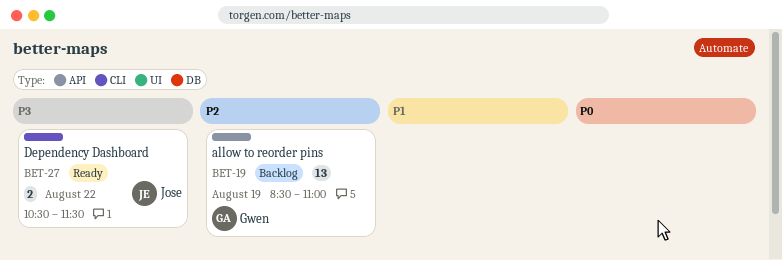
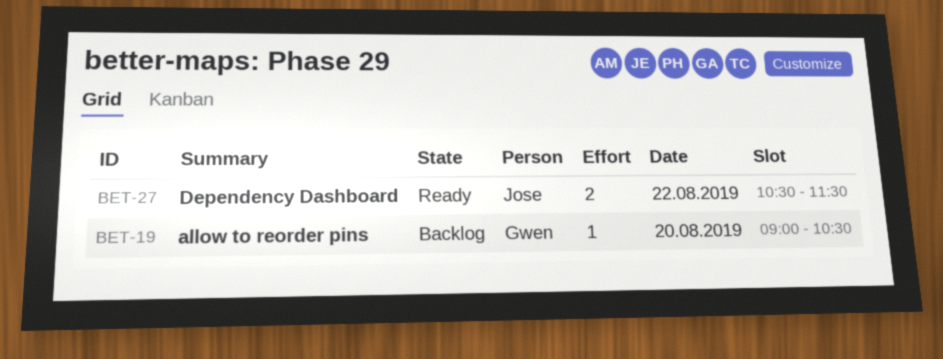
BET-19, estimate: 13 -> 1
BET-19, day: Aug 19 -> Aug 20
BET-19, begins: 08:30 -> 09:00
BET-19, ends: 11:00 -> 10:30

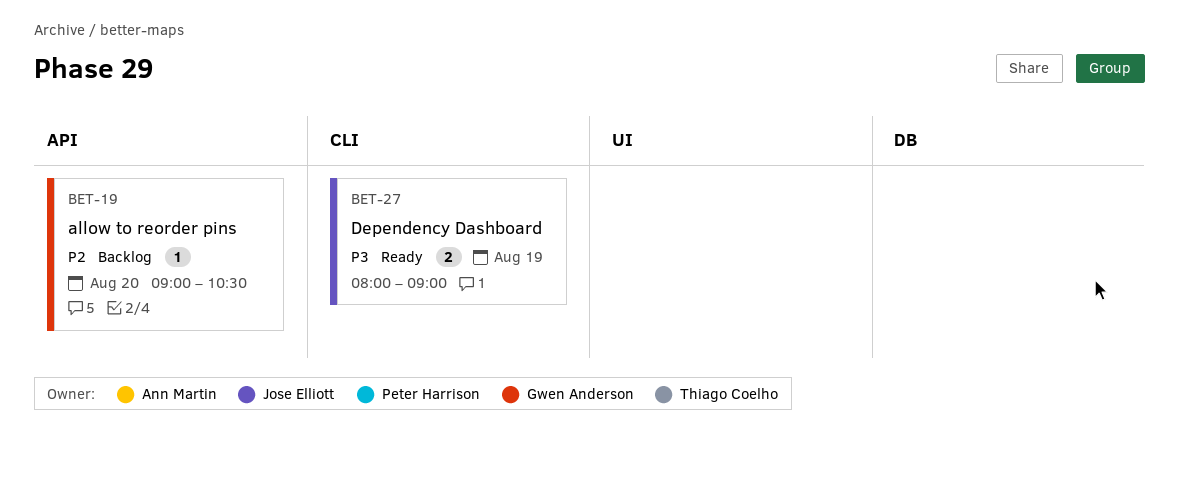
BET-27, day: Aug 22 -> Aug 19
BET-27, begins: 10:30 -> 08:00
BET-27, ends: 11:30 -> 09:00

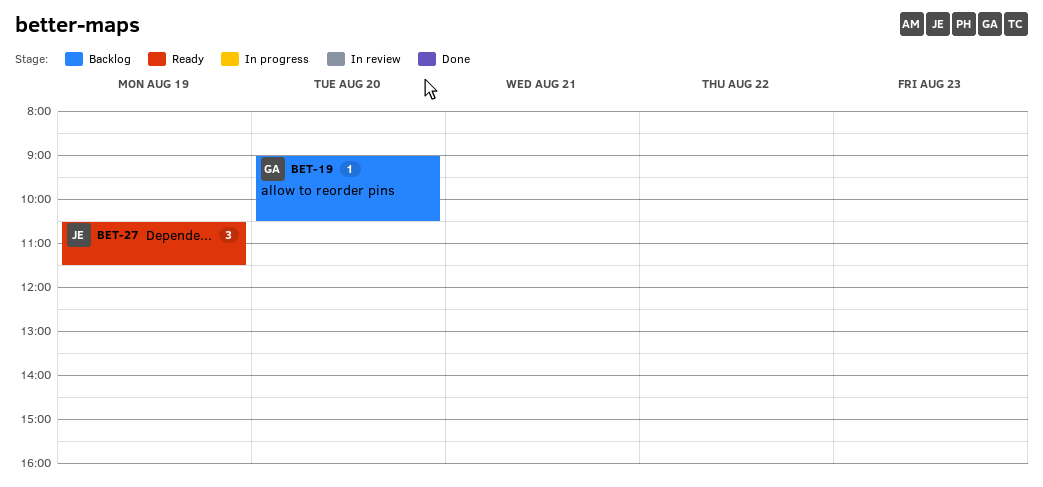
BET-27, estimate: 2 -> 3
BET-27, begins: 08:00 -> 10:30
BET-27, ends: 09:00 -> 11:30

